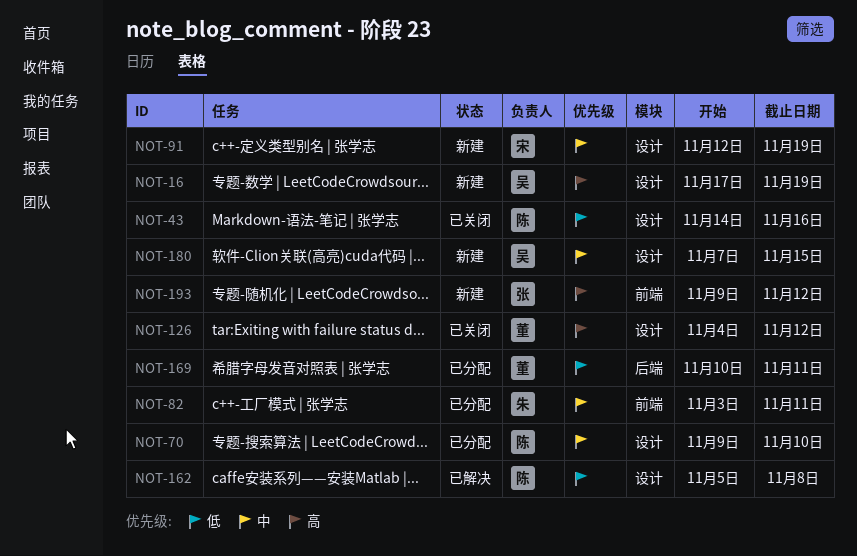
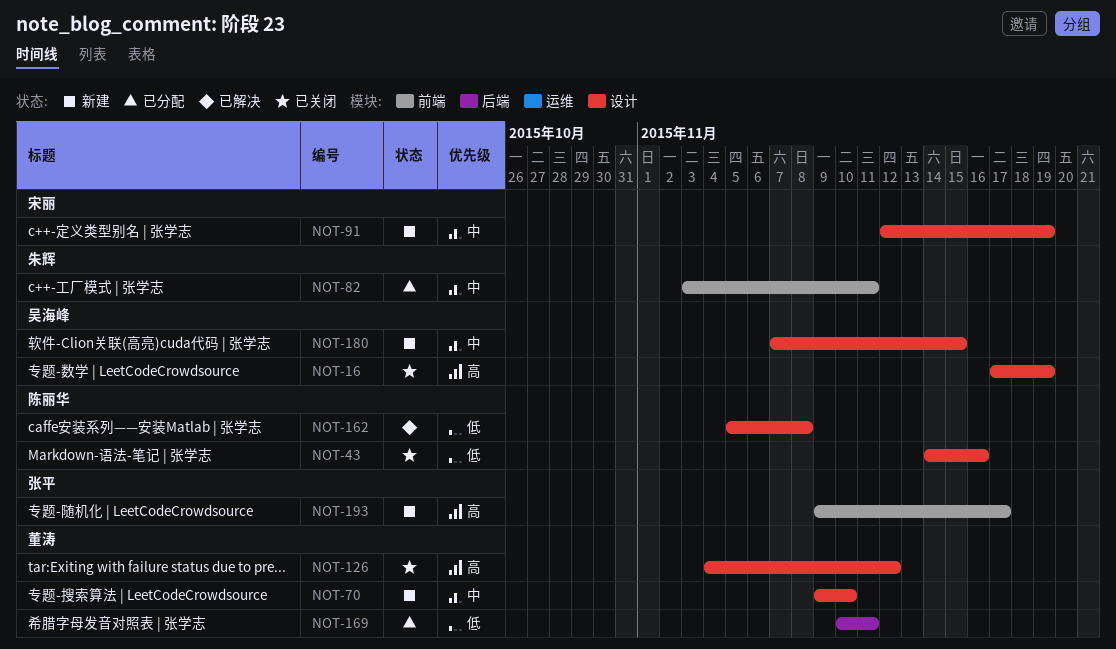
NOT-16, status: 新建 -> 已关闭
NOT-70, status: 已分配 -> 新建
NOT-70, owner: 陈丽华 -> 董涛
NOT-193, due: Nov 12 -> Nov 17

